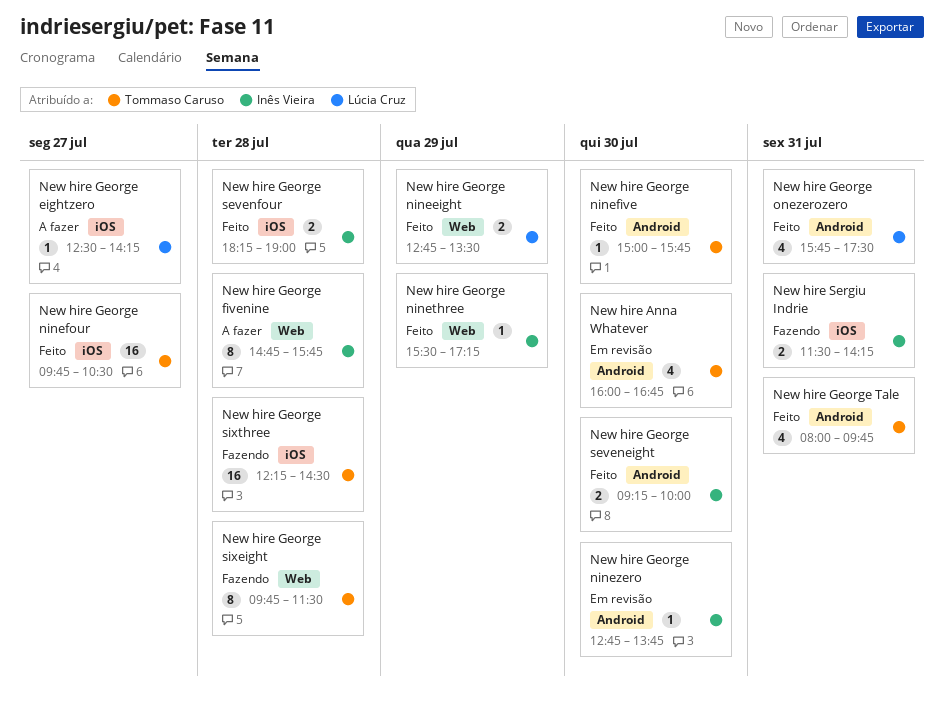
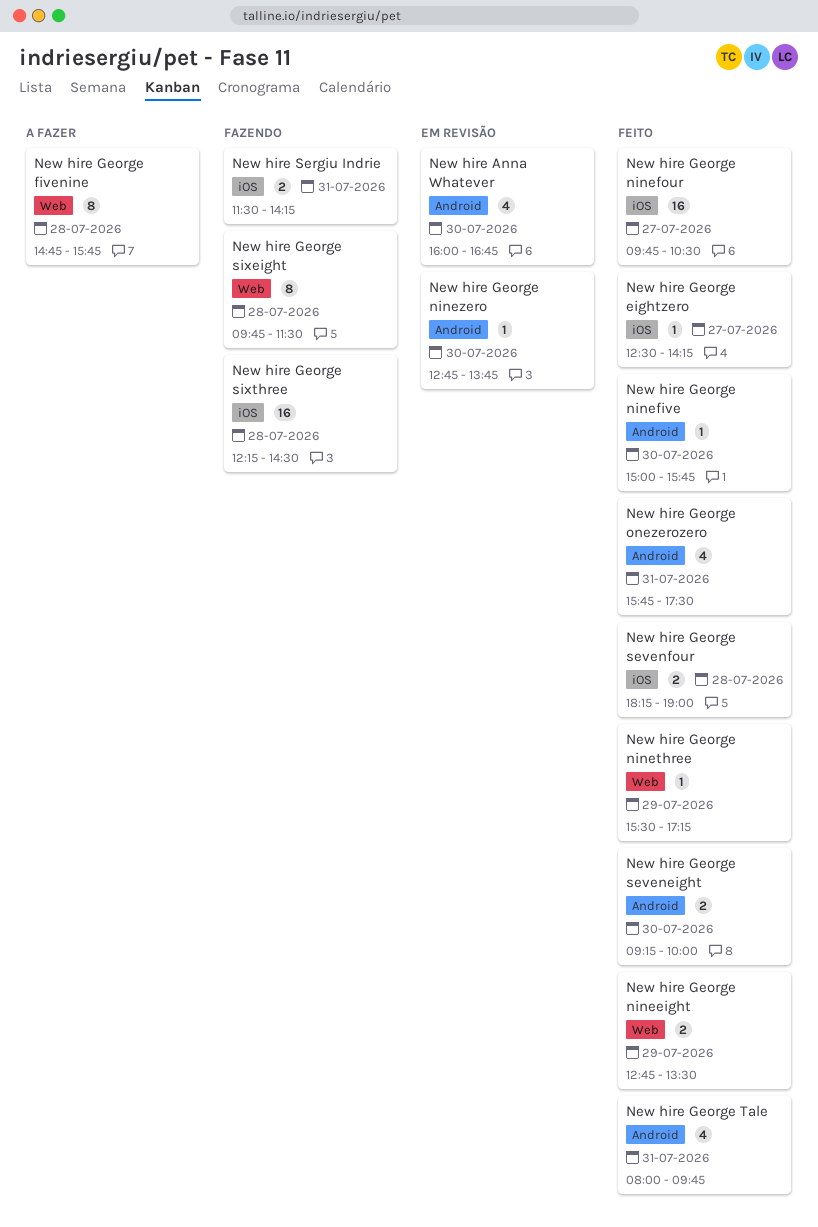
New hire George eightzero, status: A fazer -> Feito

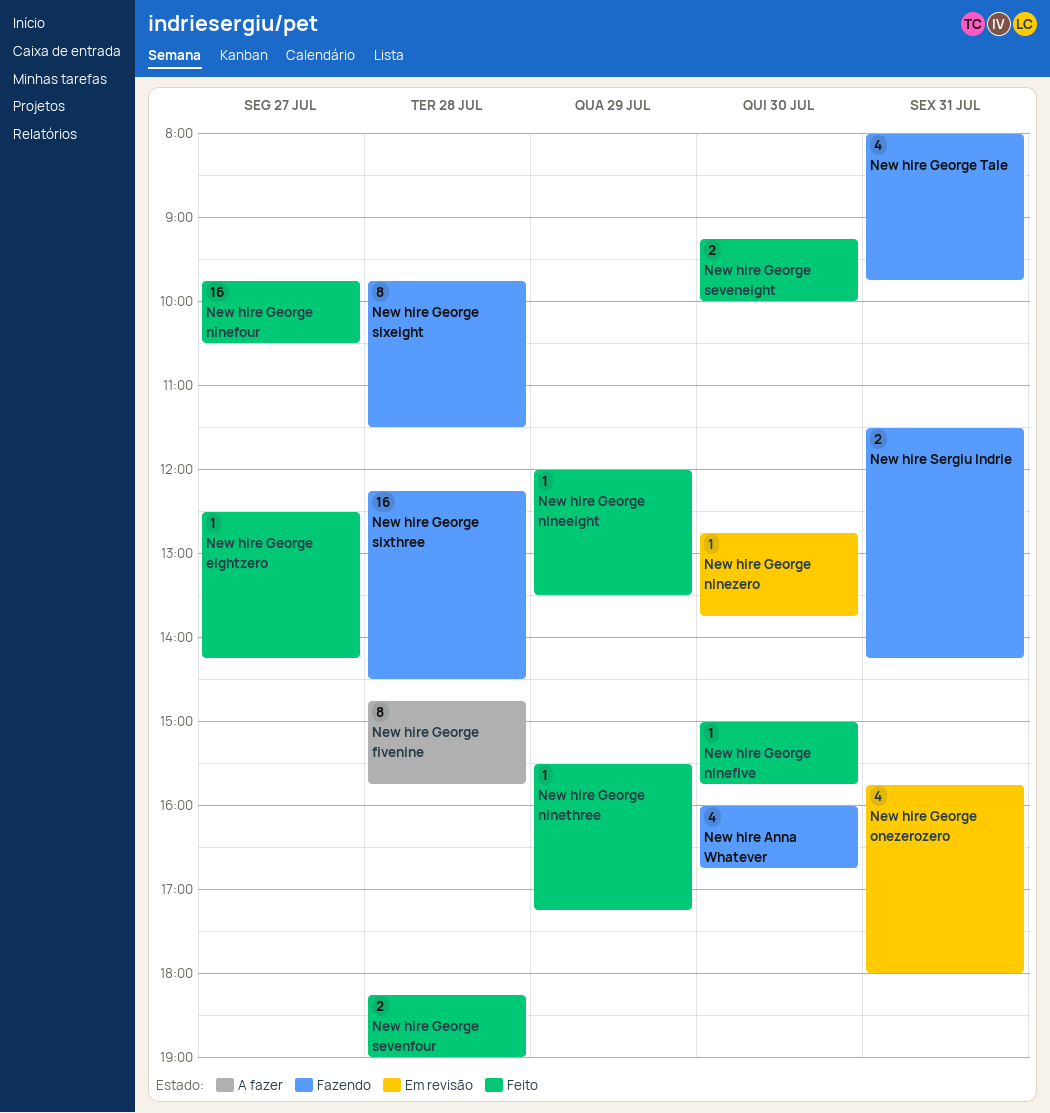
New hire Anna Whatever, status: Em revisão -> Fazendo
New hire George nineeight, estimate: 2 -> 1
New hire George nineeight, begins: 12:45 -> 12:00
New hire George onezerozero, status: Feito -> Em revisão
New hire George onezerozero, ends: 17:30 -> 18:00
New hire George Tale, status: Feito -> Fazendo

